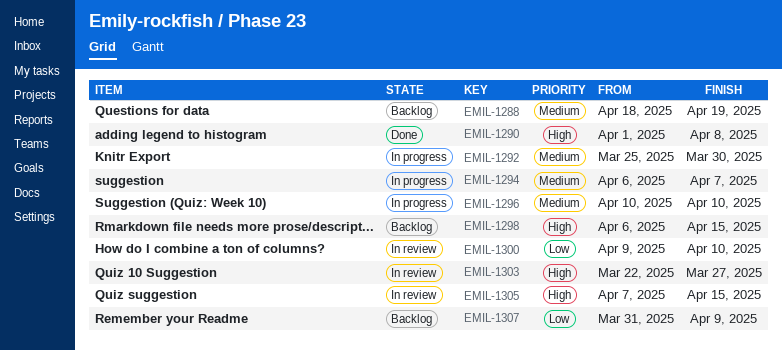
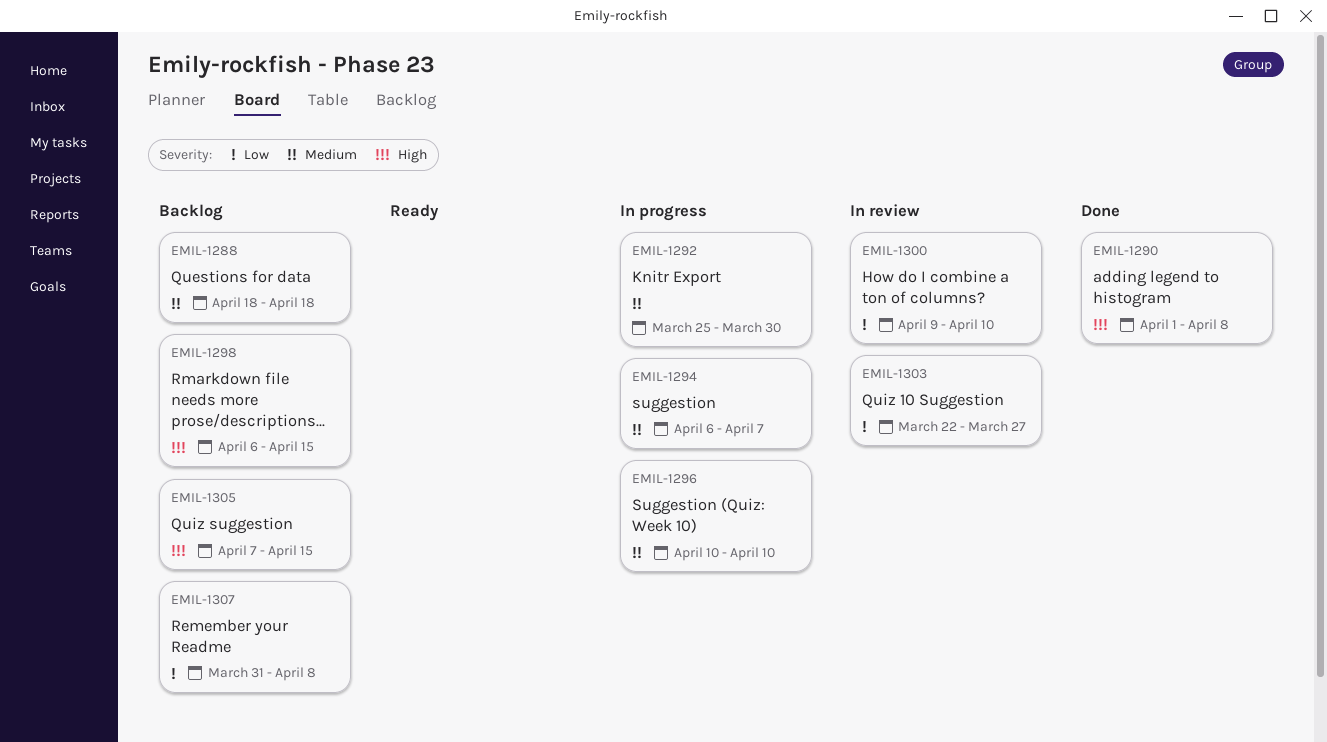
EMIL-1288, due: Apr 19 -> Apr 18
EMIL-1303, priority: High -> Low
EMIL-1305, status: In review -> Backlog
EMIL-1307, due: Apr 9 -> Apr 8

